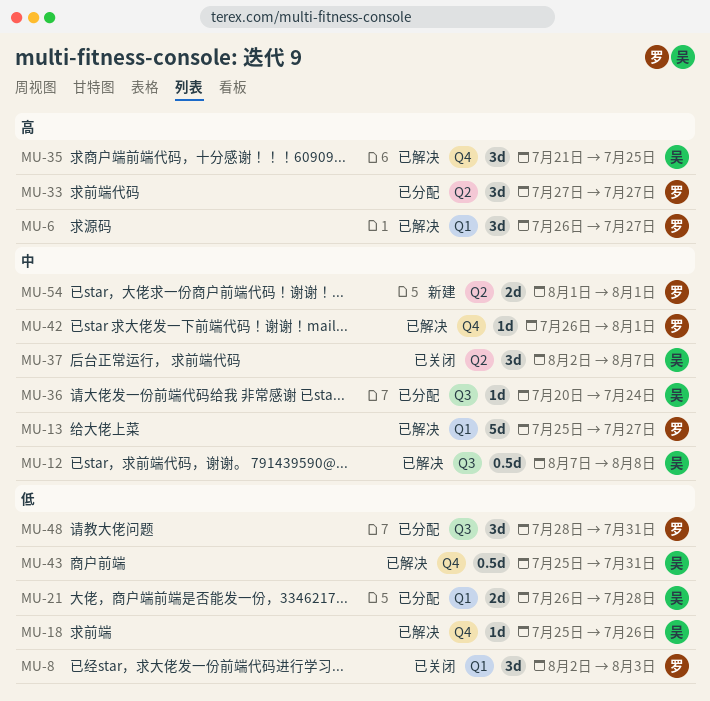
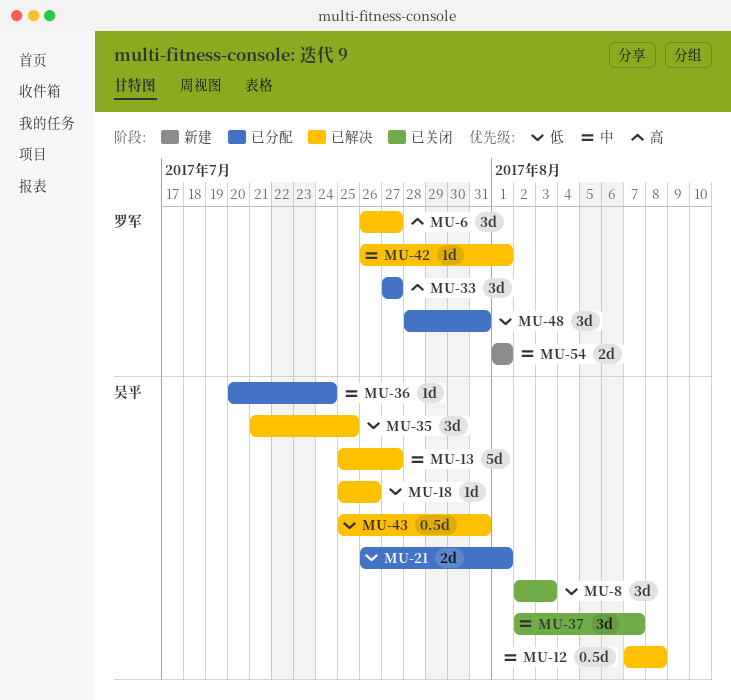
MU-8, owner: 罗军 -> 吴平
MU-13, owner: 罗军 -> 吴平
MU-21, due: Jul 28 -> Aug 1
MU-35, priority: 高 -> 低

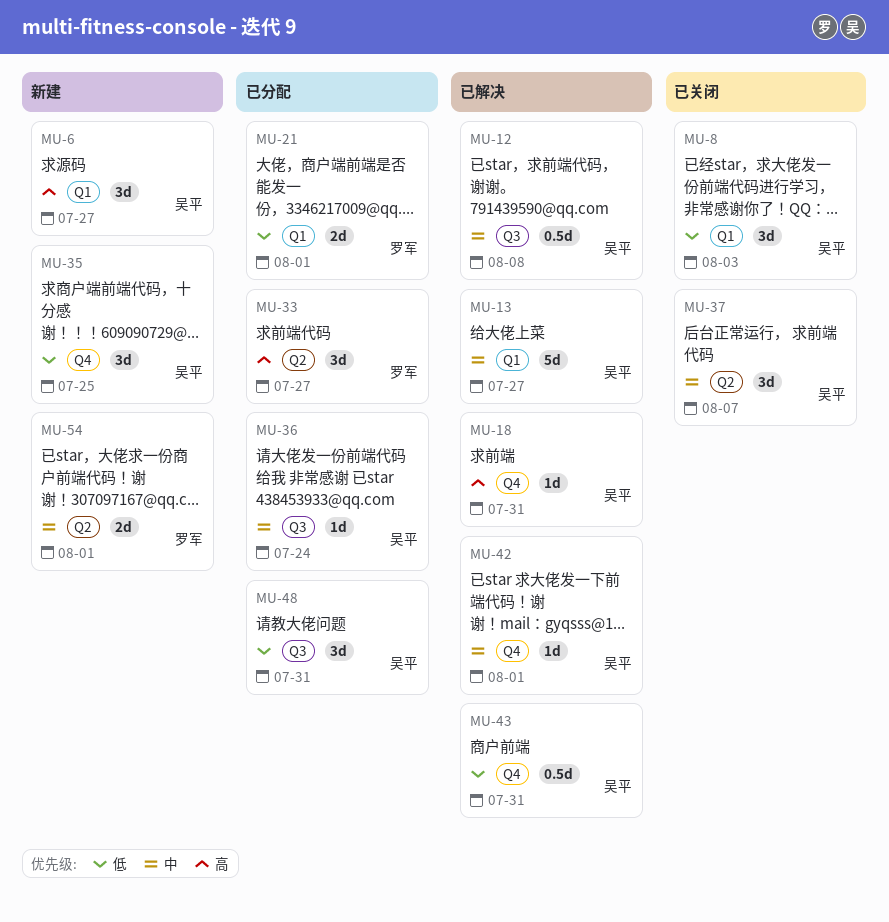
MU-6, status: 已解决 -> 新建
MU-6, owner: 罗军 -> 吴平
MU-18, priority: 低 -> 高
MU-18, due: Jul 26 -> Jul 31
MU-21, owner: 吴平 -> 罗军
MU-35, status: 已解决 -> 新建
MU-42, owner: 罗军 -> 吴平
MU-48, owner: 罗军 -> 吴平

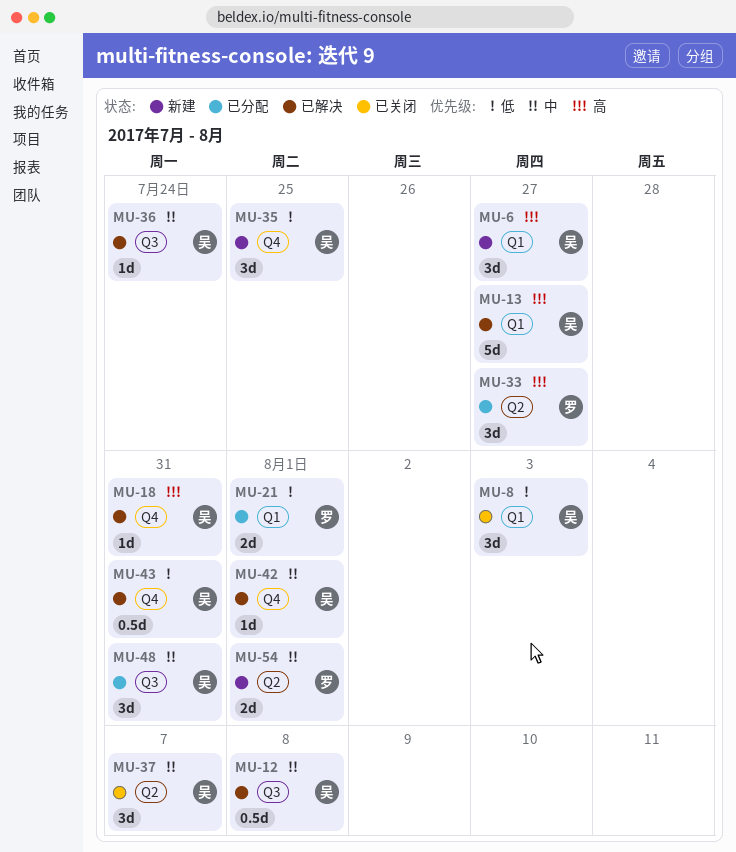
MU-13, priority: 中 -> 高
MU-36, status: 已分配 -> 已解决
MU-48, priority: 低 -> 中

